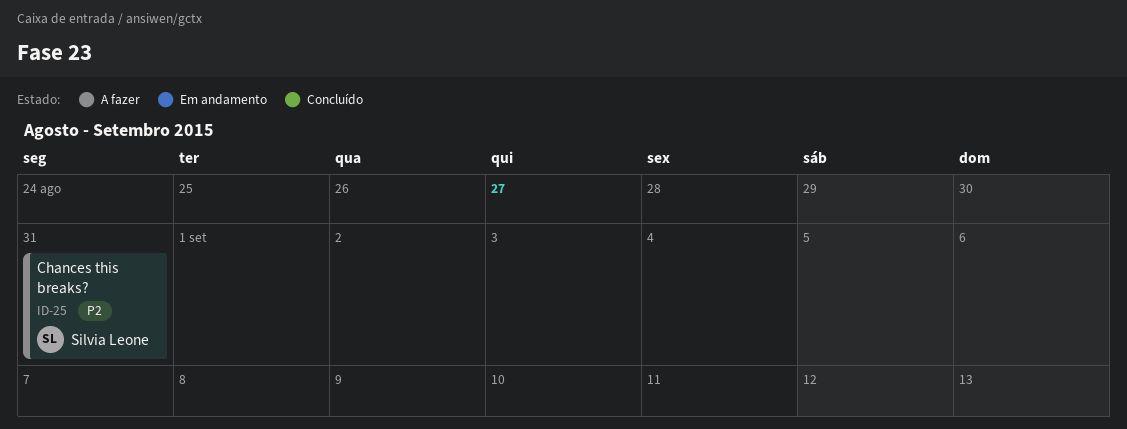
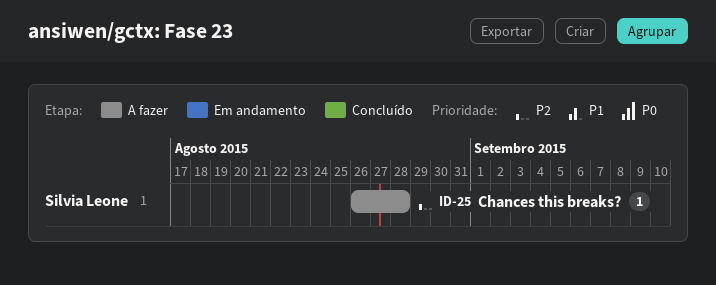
ID-25, due: Aug 31 -> Aug 28

